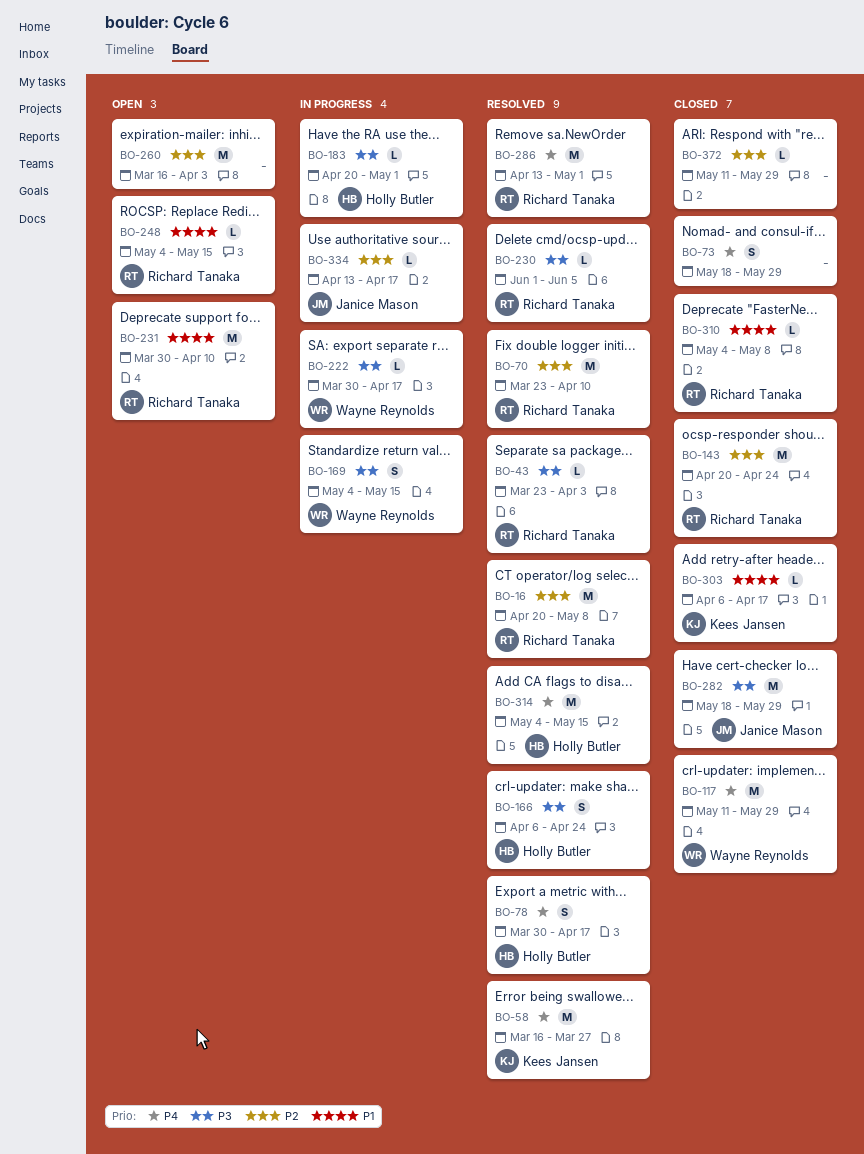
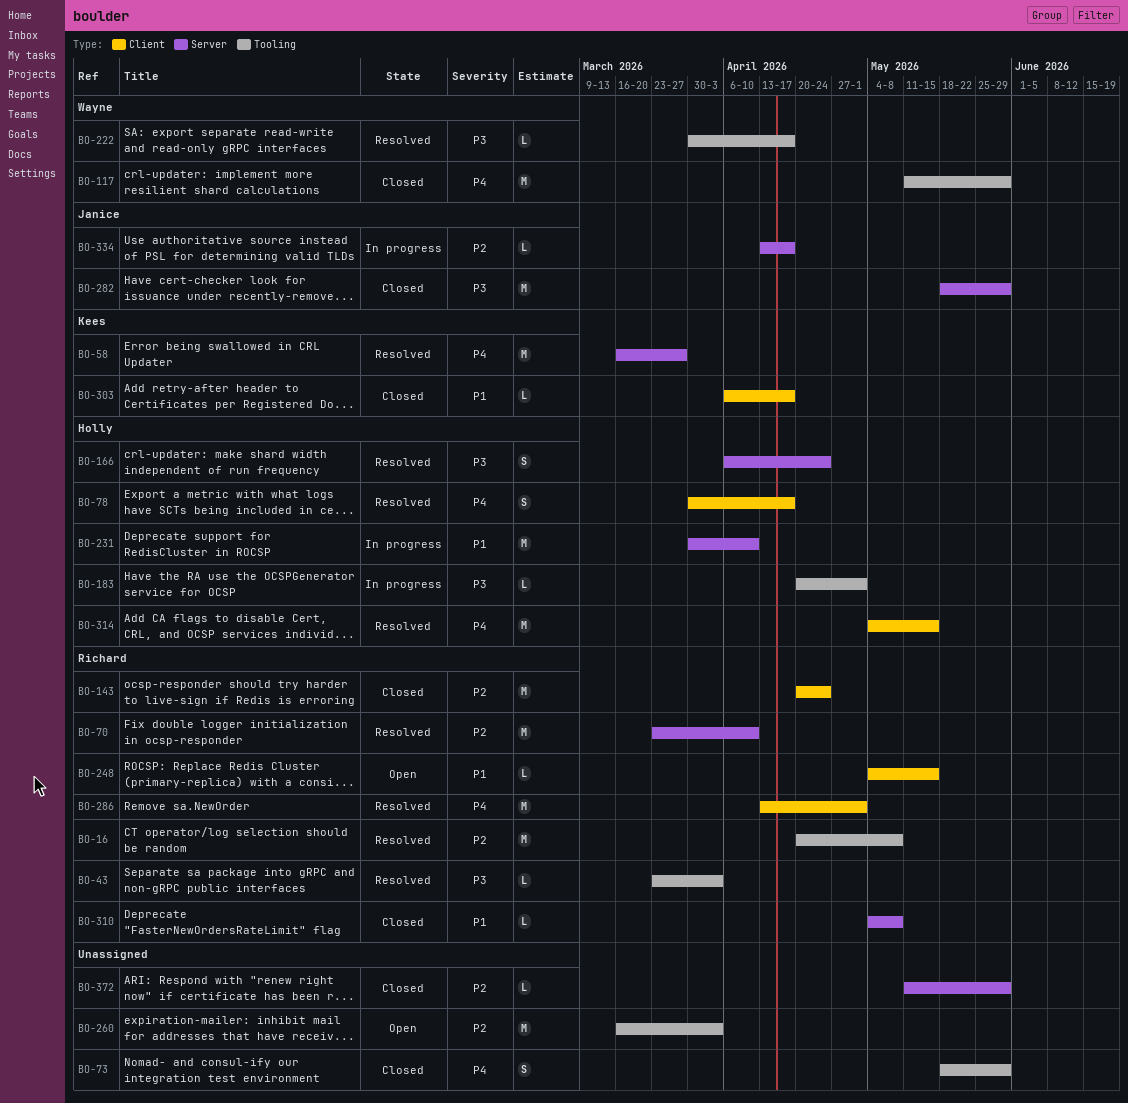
BO-169: present -> none
BO-222, status: In progress -> Resolved
BO-230: present -> none
BO-231, status: Open -> In progress
BO-231, owner: Richard Tanaka -> Holly Butler

